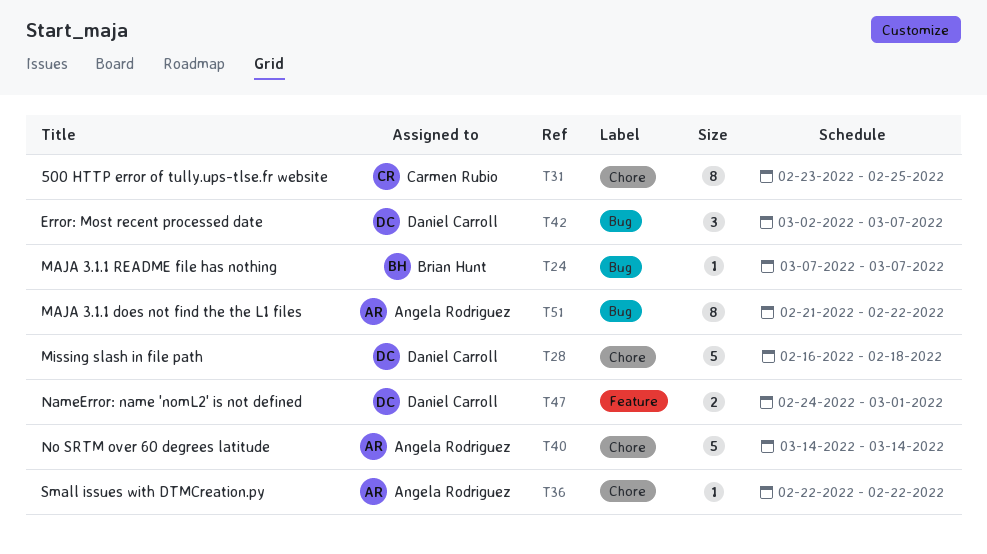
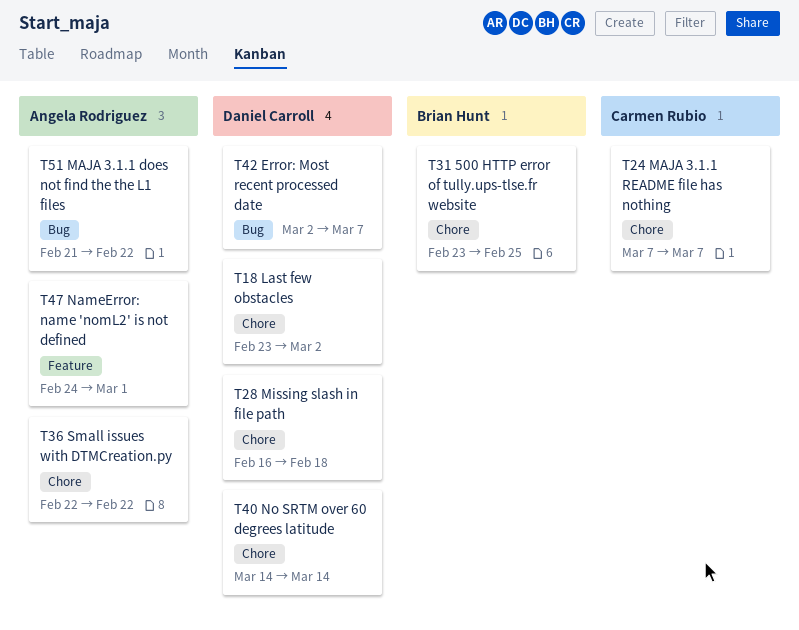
T18: none -> present
T24, owner: Brian Hunt -> Carmen Rubio
T24, label: Bug -> Chore
T31, owner: Carmen Rubio -> Brian Hunt
T40, owner: Angela Rodriguez -> Daniel Carroll
T47, owner: Daniel Carroll -> Angela Rodriguez

